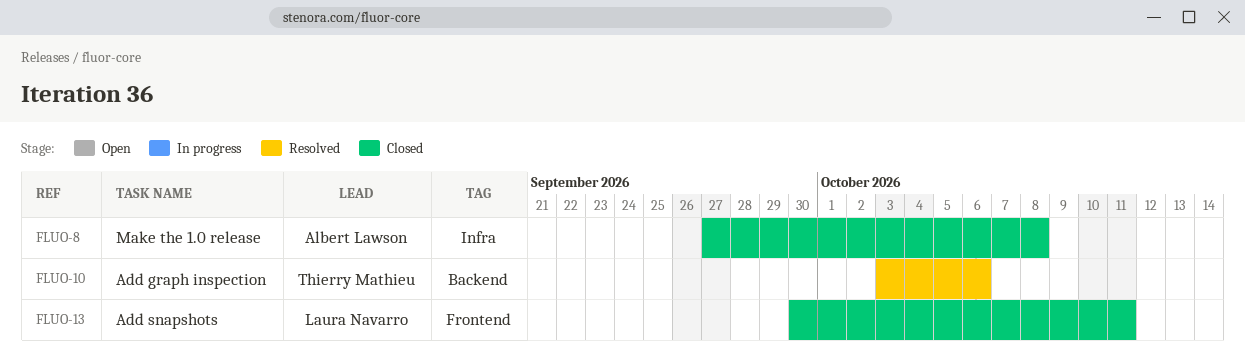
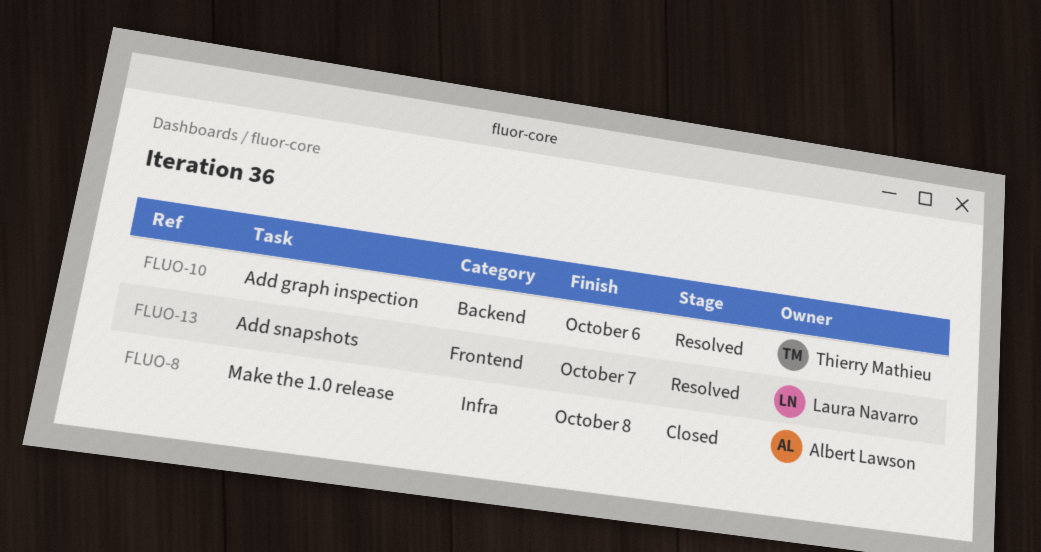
FLUO-13, status: Closed -> Resolved
FLUO-13, due: Oct 11 -> Oct 7

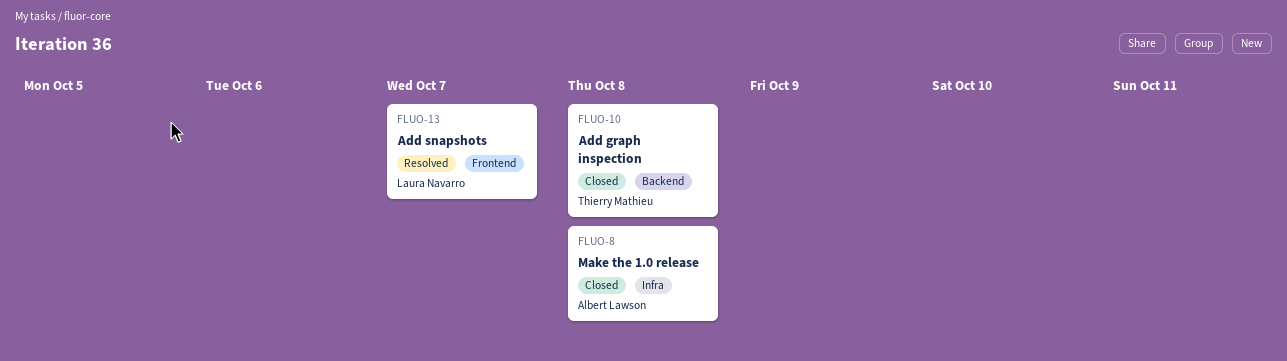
FLUO-10, status: Resolved -> Closed
FLUO-10, due: Oct 6 -> Oct 8

